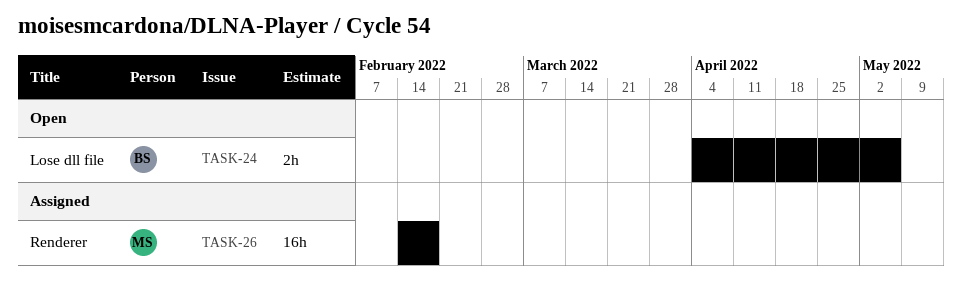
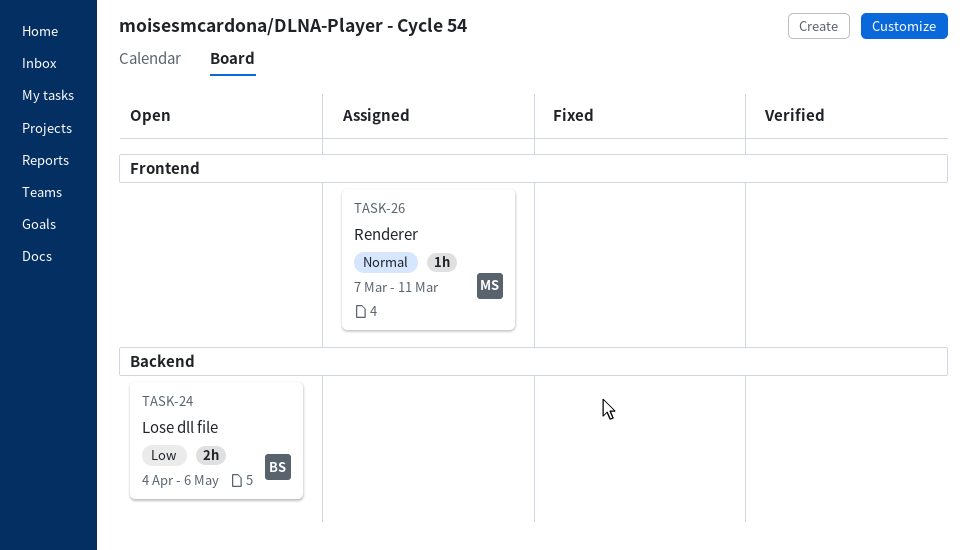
TASK-26, estimate: 16h -> 1h
TASK-26, start: Feb 14 -> Mar 7
TASK-26, due: Feb 18 -> Mar 11

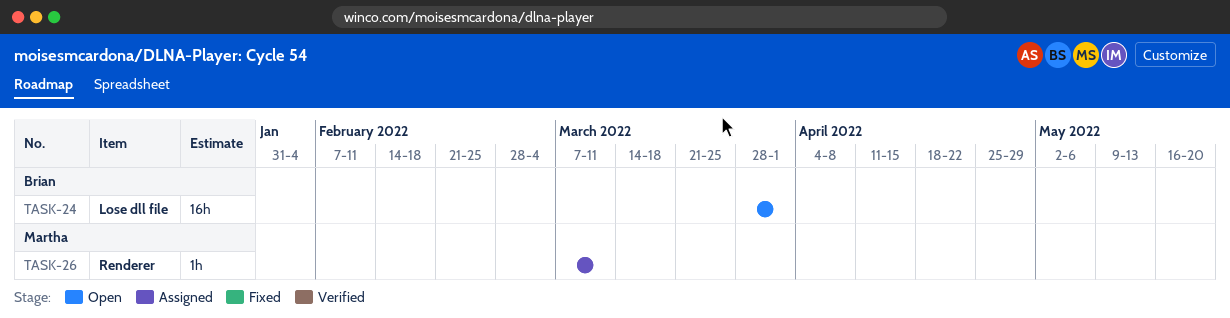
TASK-24, estimate: 2h -> 16h
TASK-24, start: Apr 4 -> Mar 28
TASK-24, due: May 6 -> Apr 1

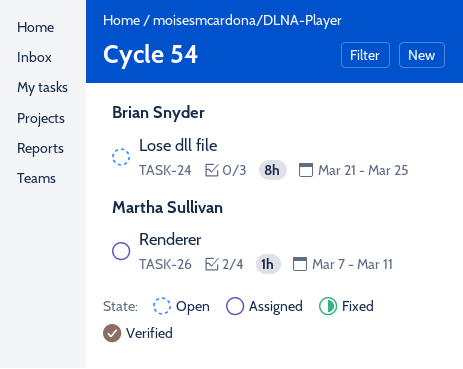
TASK-24, estimate: 16h -> 8h
TASK-24, start: Mar 28 -> Mar 21
TASK-24, due: Apr 1 -> Mar 25

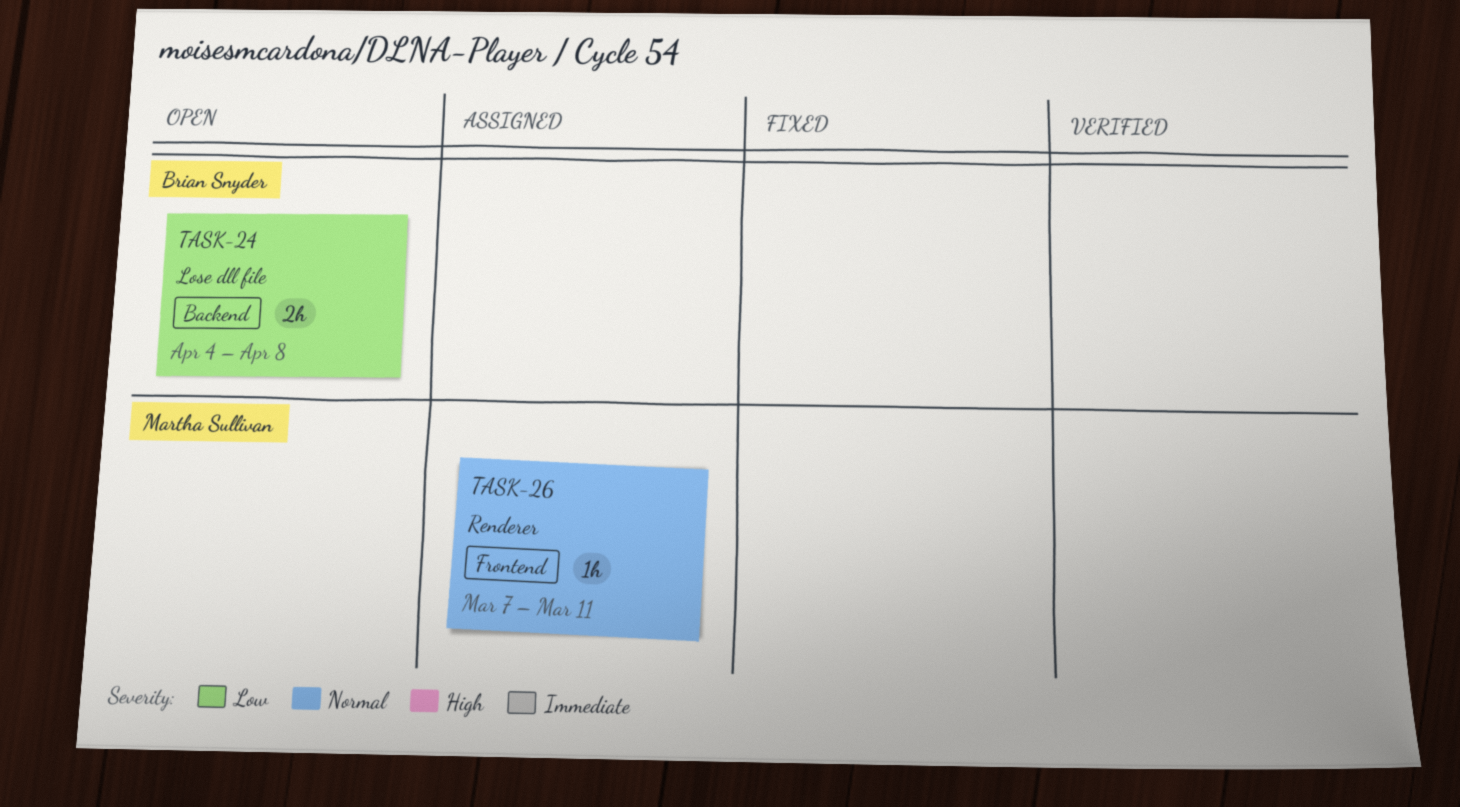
TASK-24, estimate: 8h -> 2h
TASK-24, start: Mar 21 -> Apr 4
TASK-24, due: Mar 25 -> Apr 8

